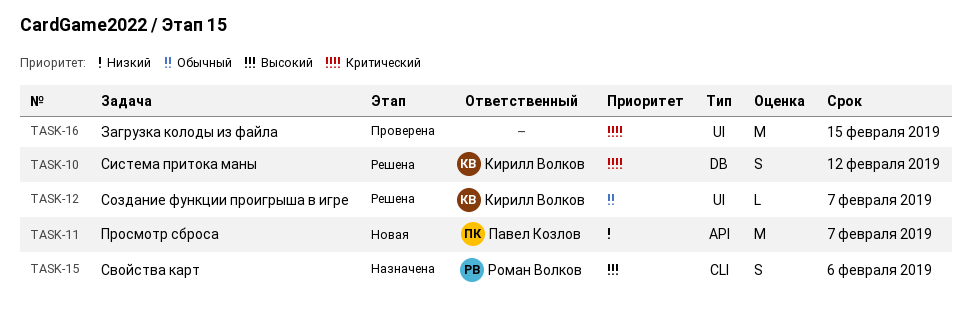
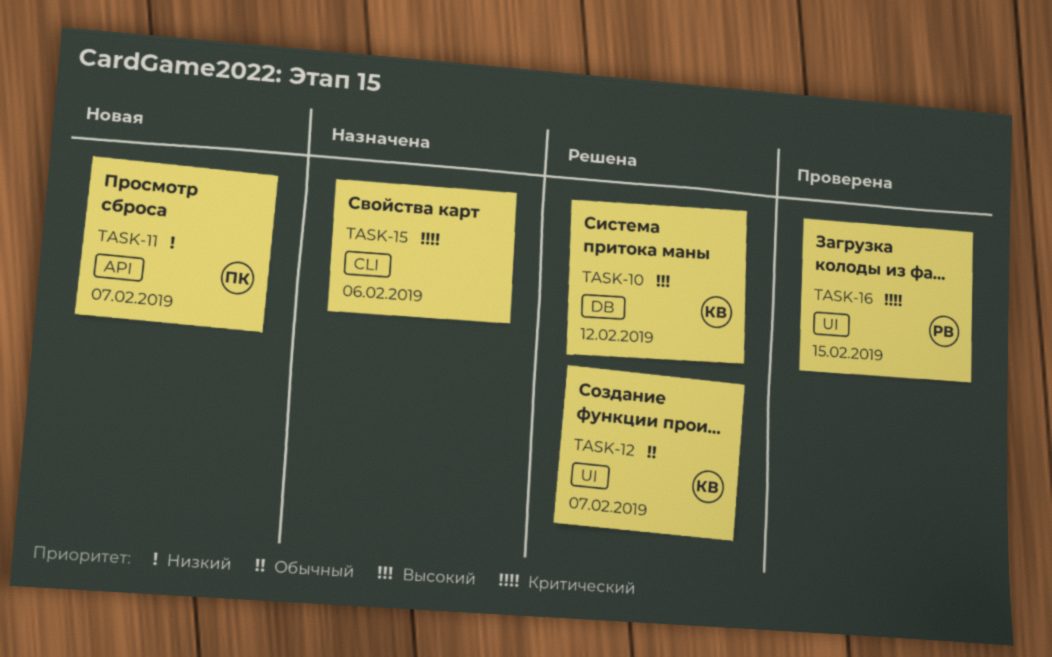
TASK-10, priority: Критический -> Высокий
TASK-15, owner: Роман Волков -> none
TASK-15, priority: Высокий -> Критический
TASK-16, owner: none -> Роман Волков

